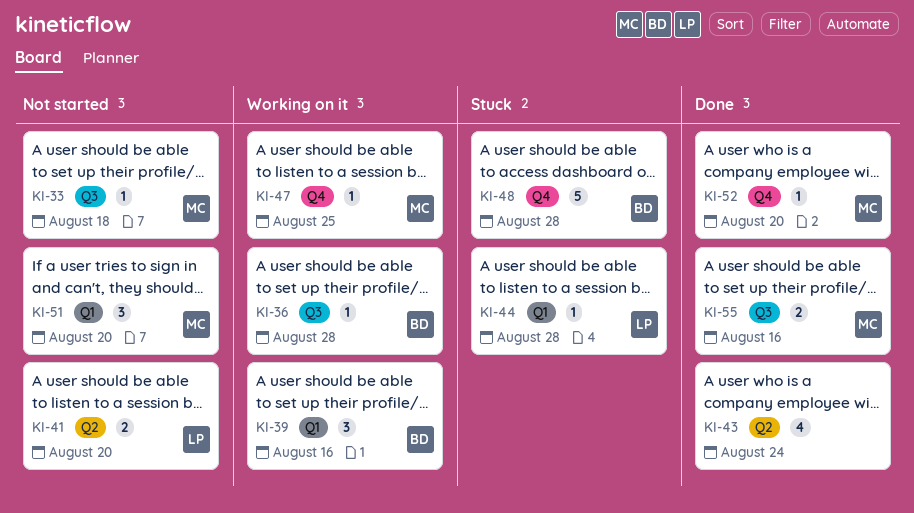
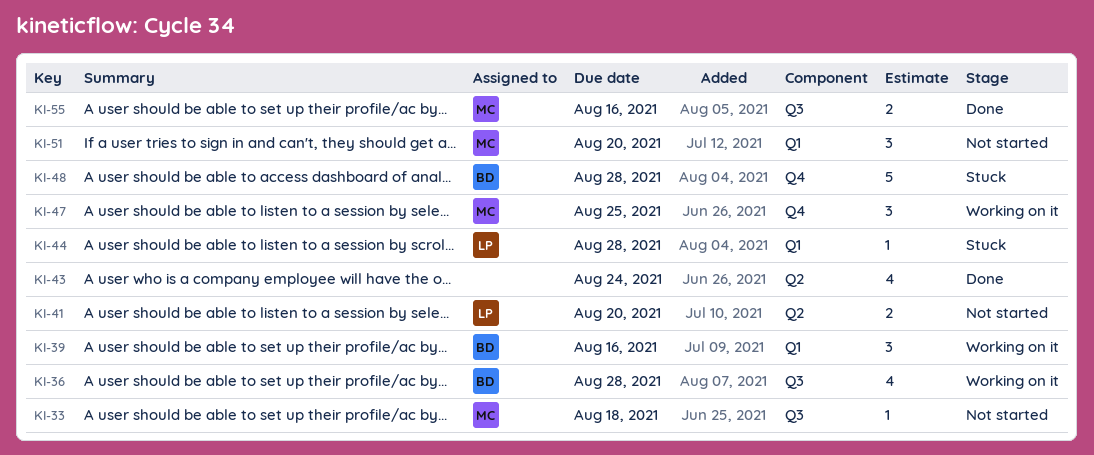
KI-36, estimate: 1 -> 4
KI-47, estimate: 1 -> 3
KI-52: present -> none

